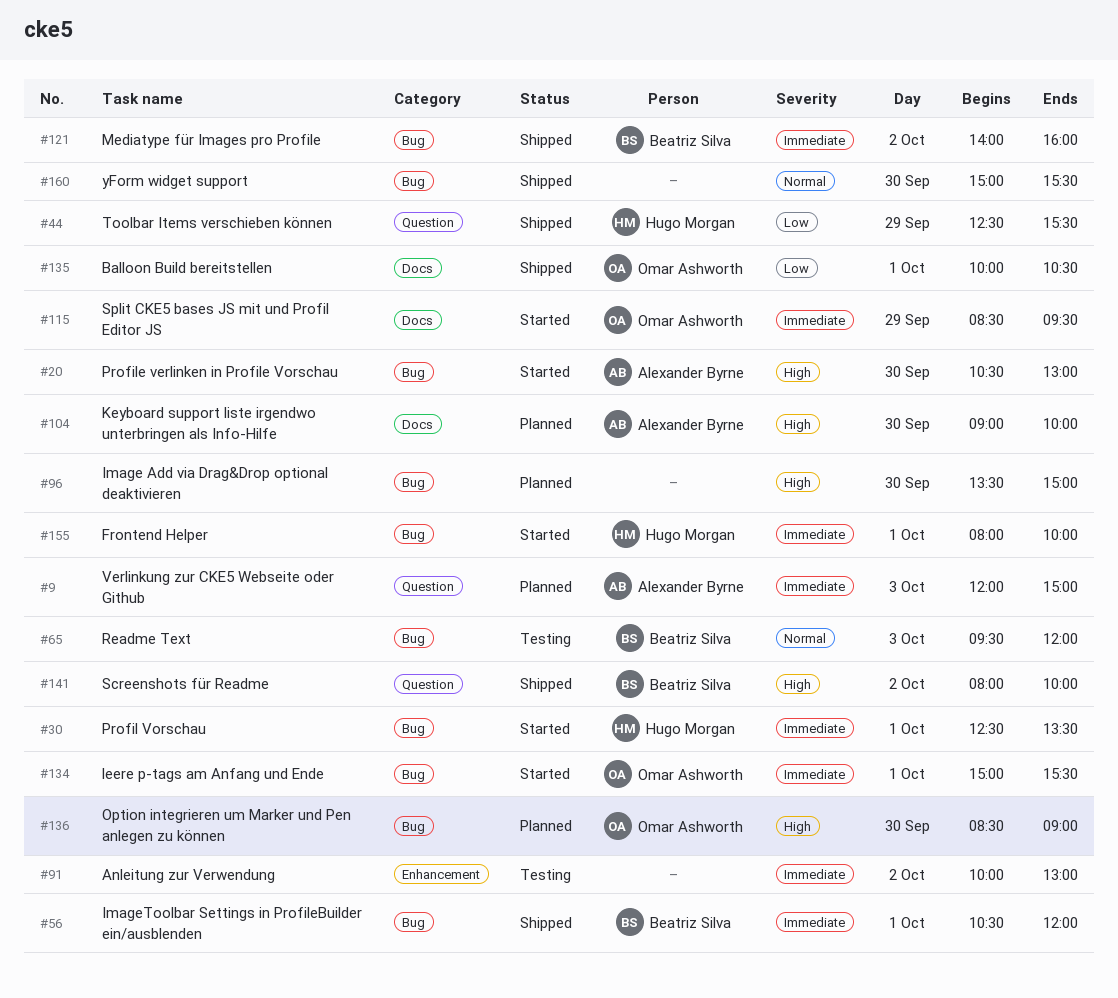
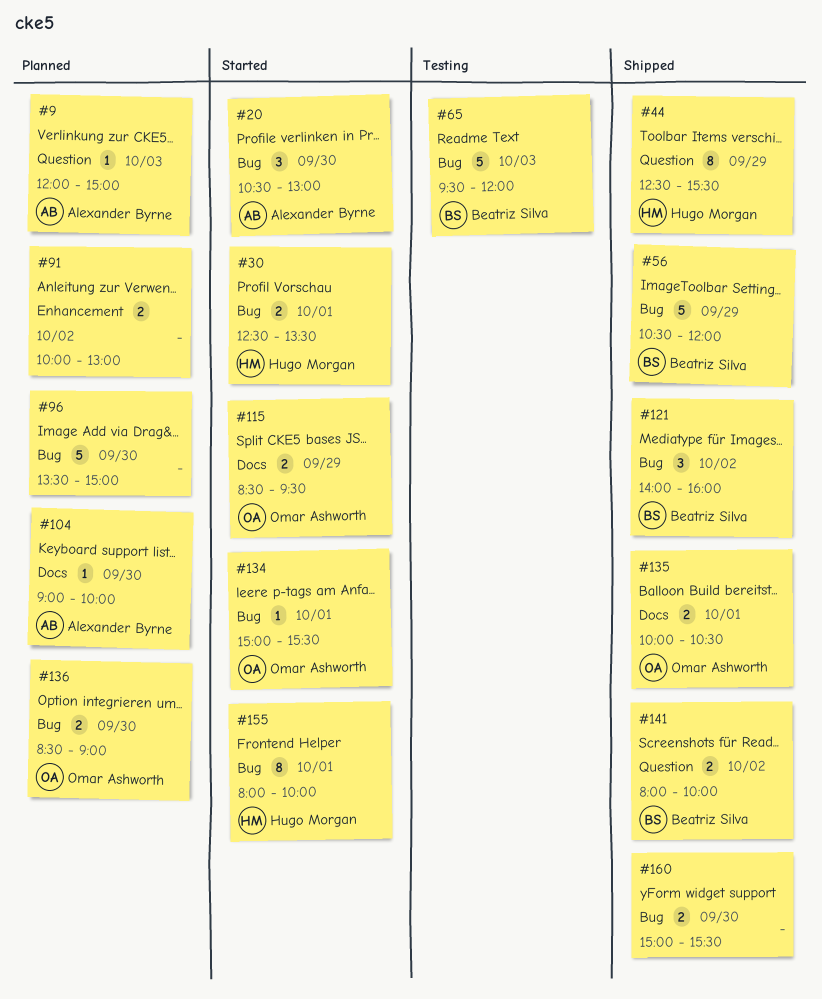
#56, day: Oct 1 -> Sep 29
#91, status: Testing -> Planned

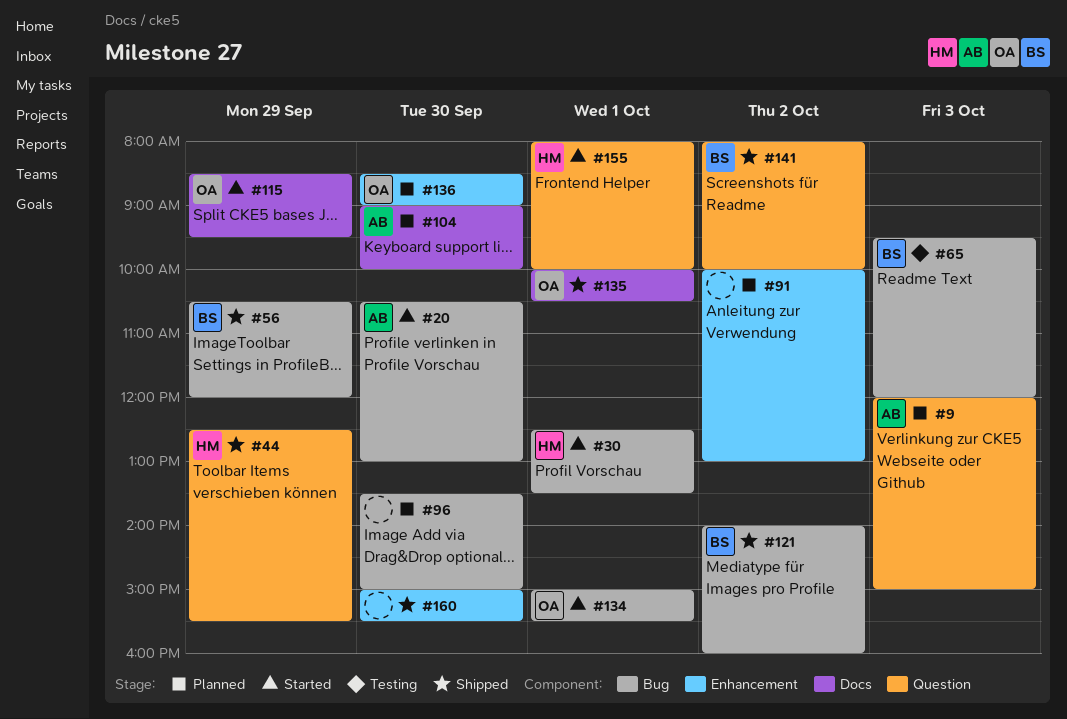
#136, label: Bug -> Enhancement
#155, label: Bug -> Question
#160, label: Bug -> Enhancement

